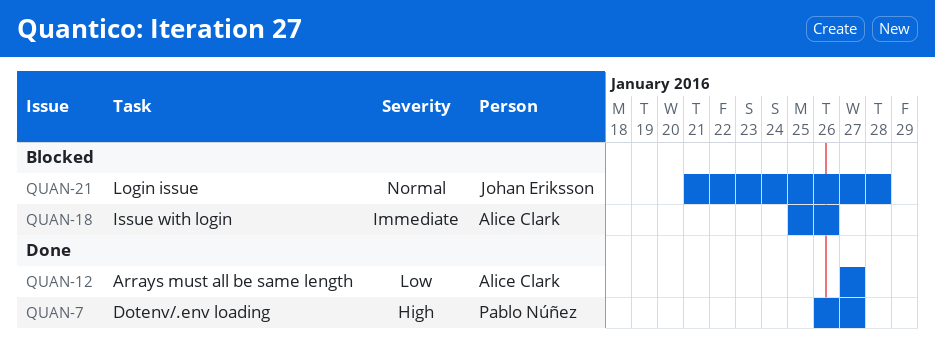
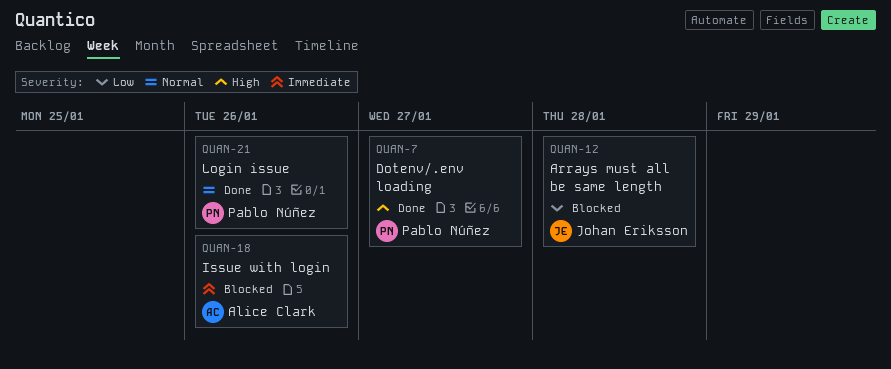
QUAN-12, status: Done -> Blocked
QUAN-12, owner: Alice Clark -> Johan Eriksson
QUAN-12, due: Jan 27 -> Jan 28
QUAN-21, status: Blocked -> Done
QUAN-21, owner: Johan Eriksson -> Pablo Núñez
QUAN-21, due: Jan 28 -> Jan 26

